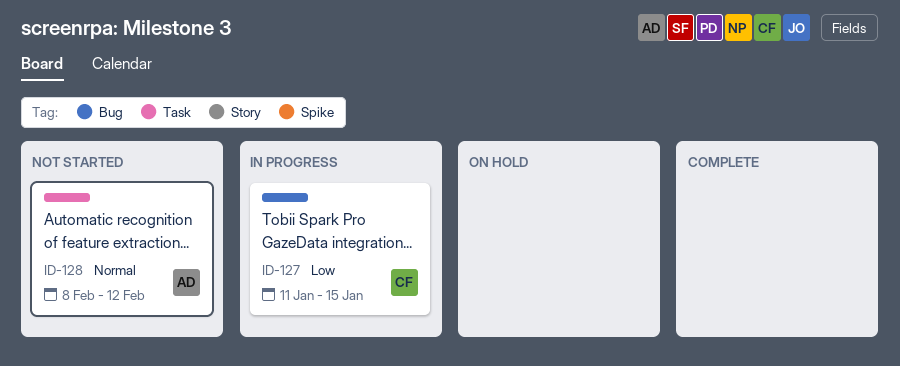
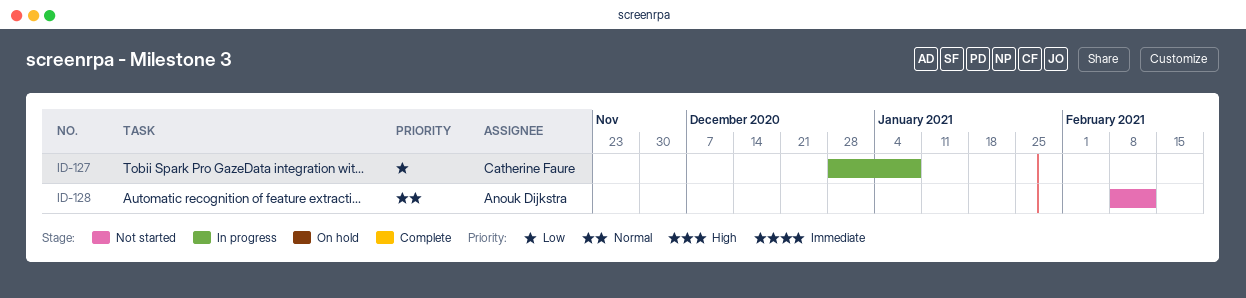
ID-127, start: Jan 11 -> Dec 28
ID-127, due: Jan 15 -> Jan 8

